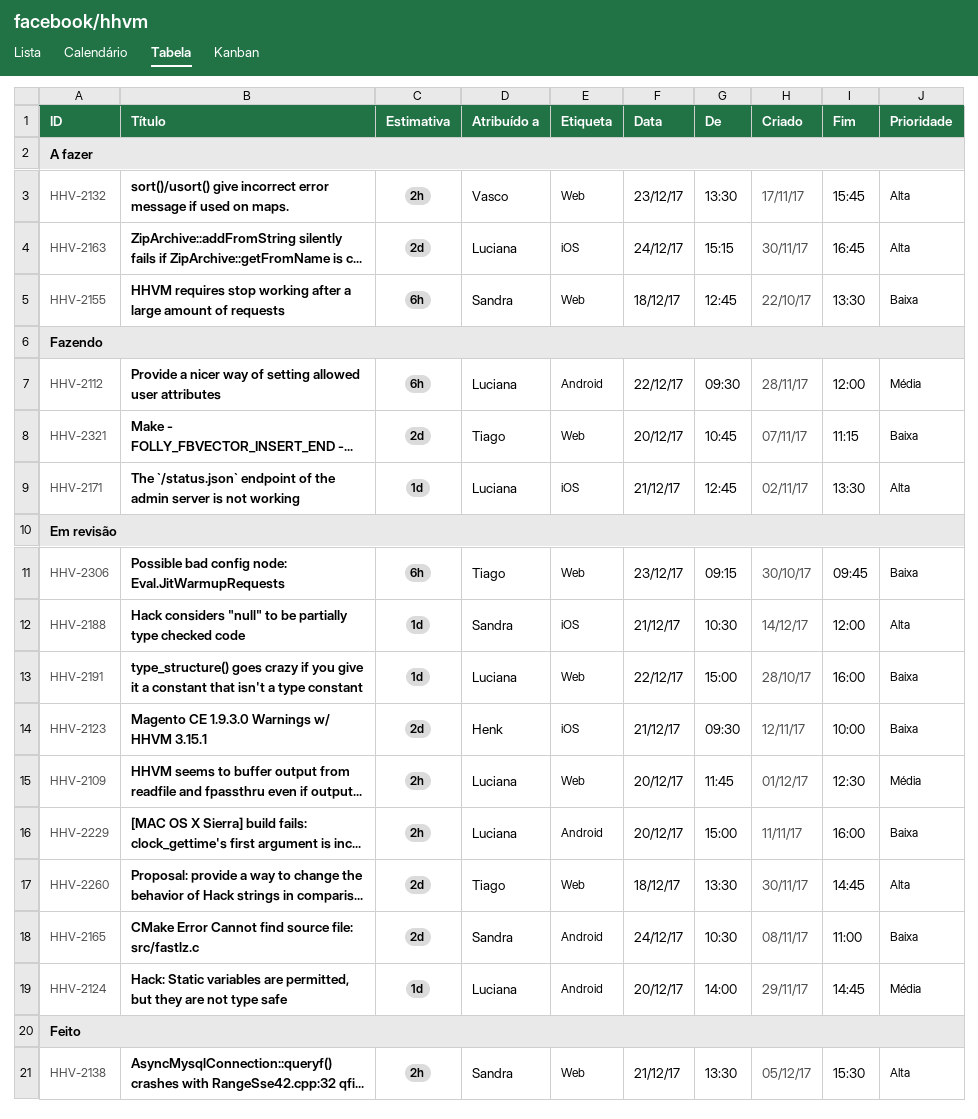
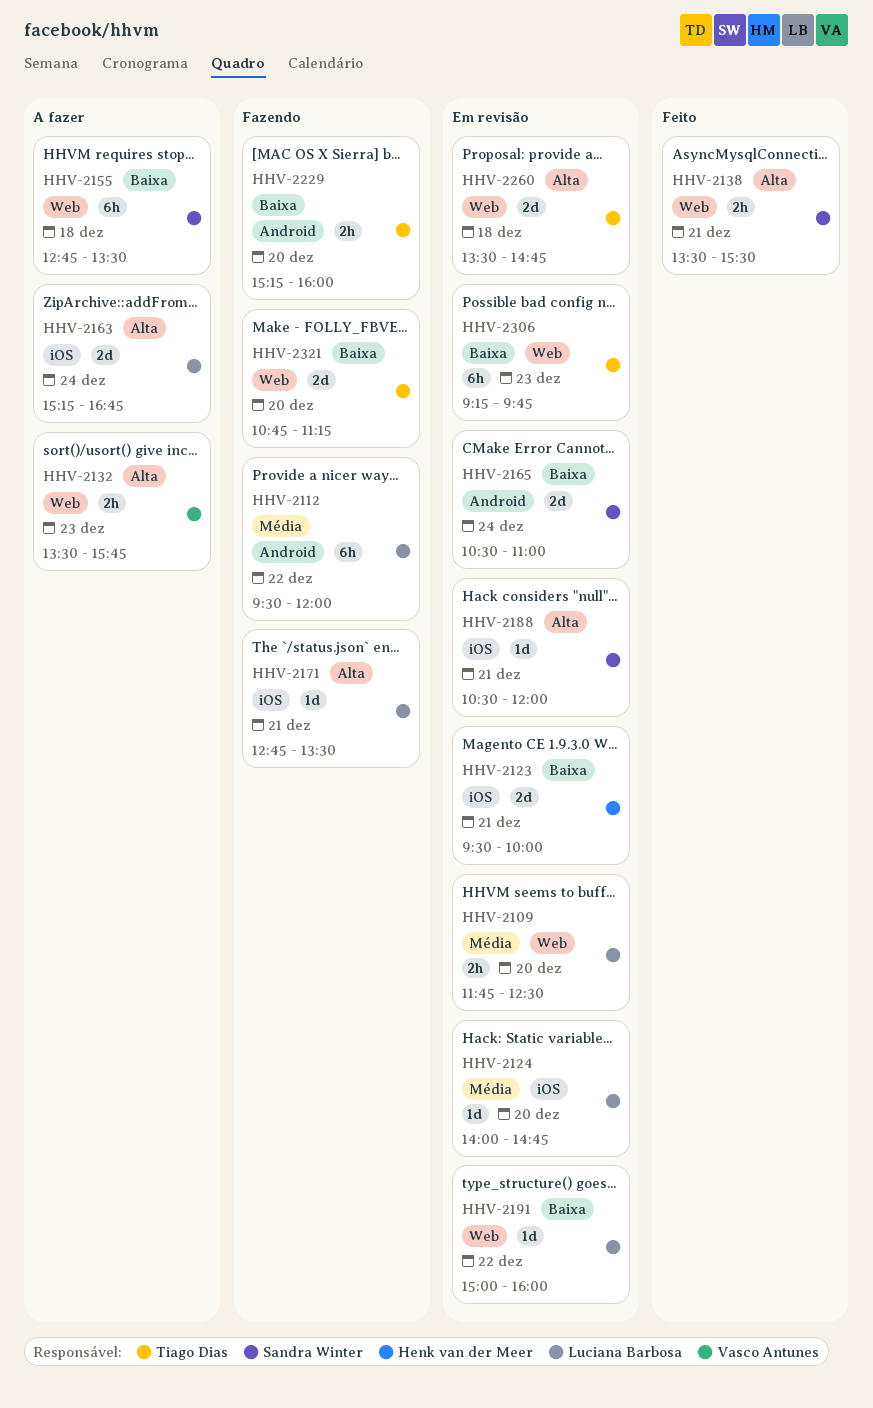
HHV-2124, label: Android -> iOS
HHV-2229, status: Em revisão -> Fazendo
HHV-2229, owner: Luciana Barbosa -> Tiago Dias
HHV-2229, begins: 15:00 -> 15:15

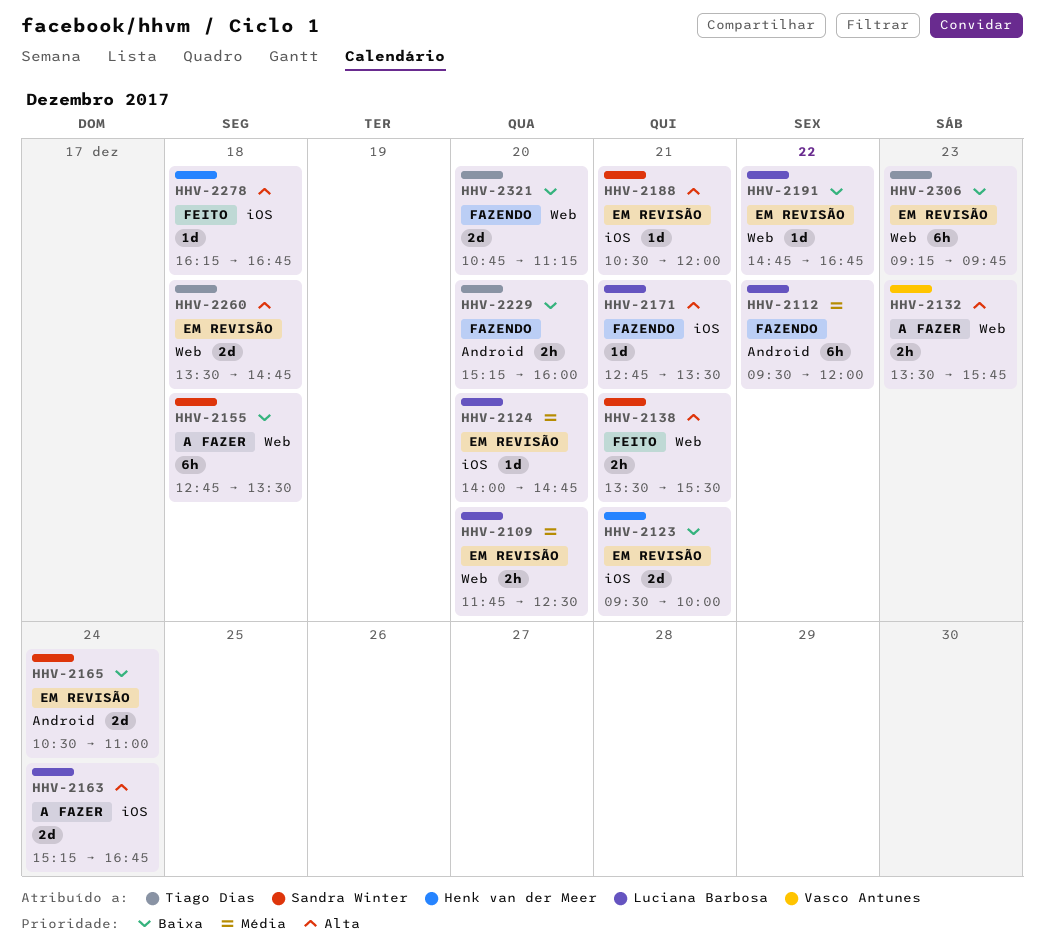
HHV-2191, begins: 15:00 -> 14:45
HHV-2191, ends: 16:00 -> 16:45
HHV-2278: none -> present

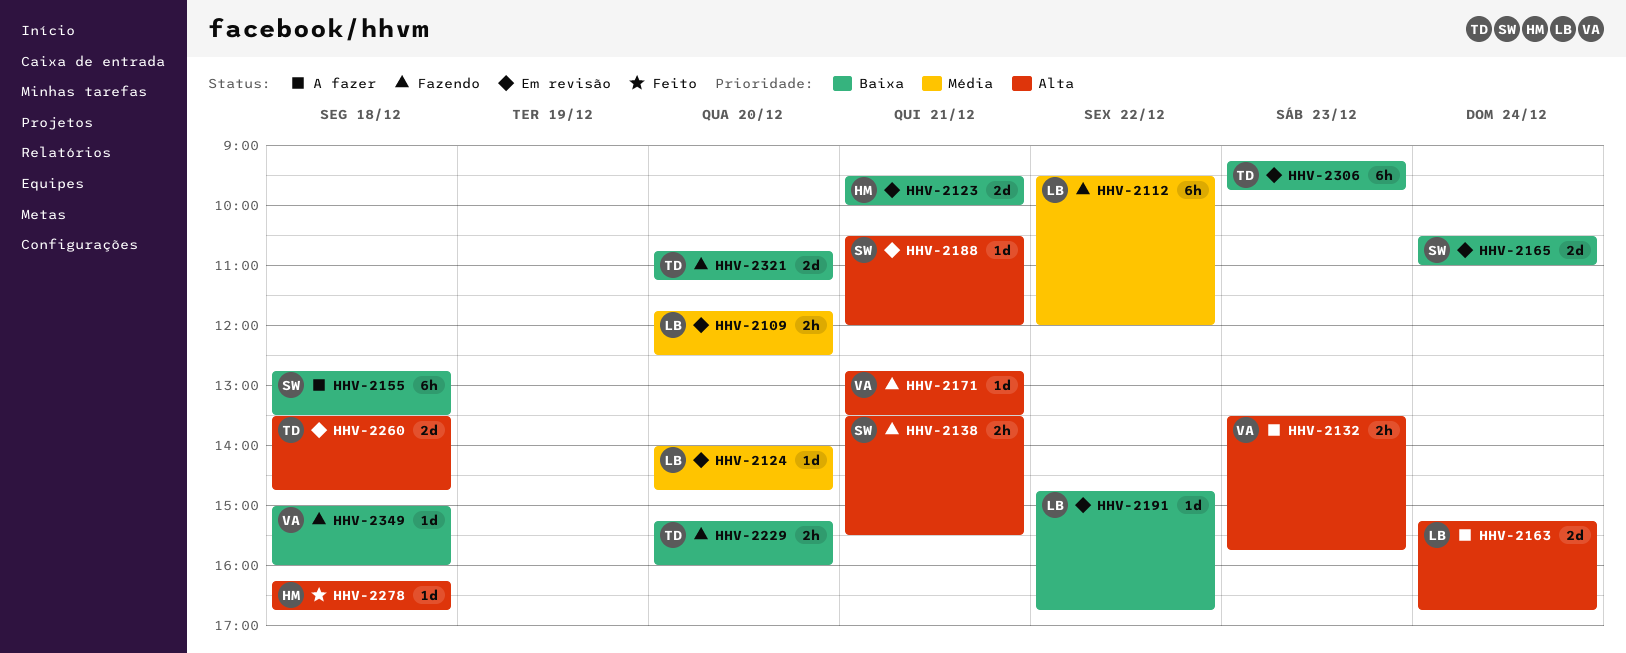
HHV-2138, status: Feito -> Fazendo
HHV-2171, owner: Luciana Barbosa -> Vasco Antunes
HHV-2349: none -> present

